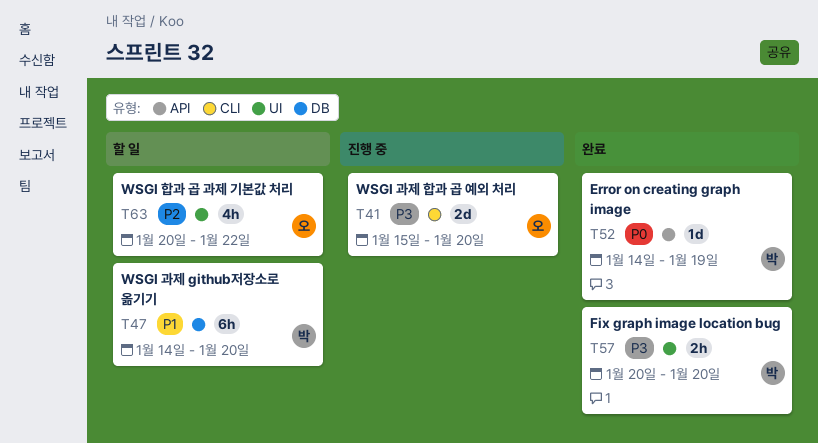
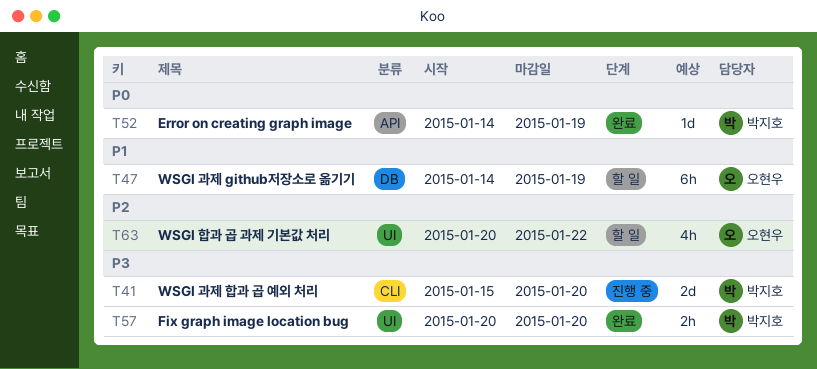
T41, owner: 오현우 -> 박지호
T47, owner: 박지호 -> 오현우
T47, due: Jan 20 -> Jan 19

